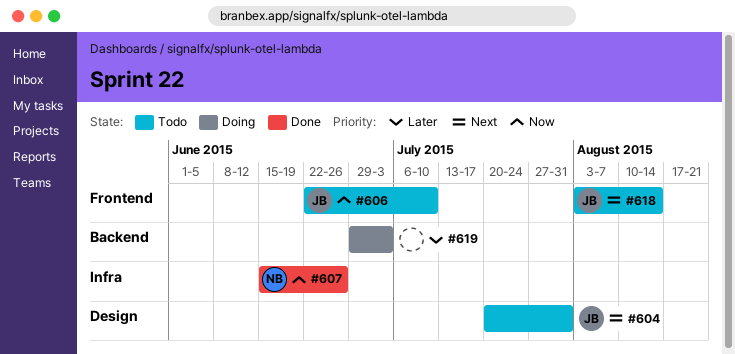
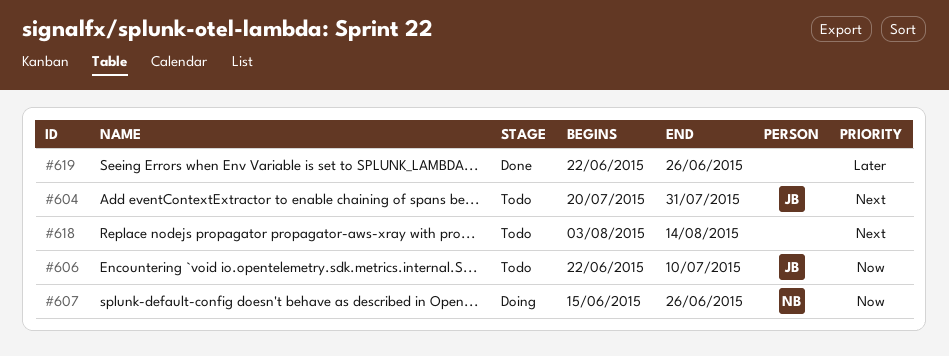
#607, status: Done -> Doing
#618, owner: JB -> none
#619, status: Doing -> Done
#619, start: Jun 29 -> Jun 22
#619, due: Jul 3 -> Jun 26

